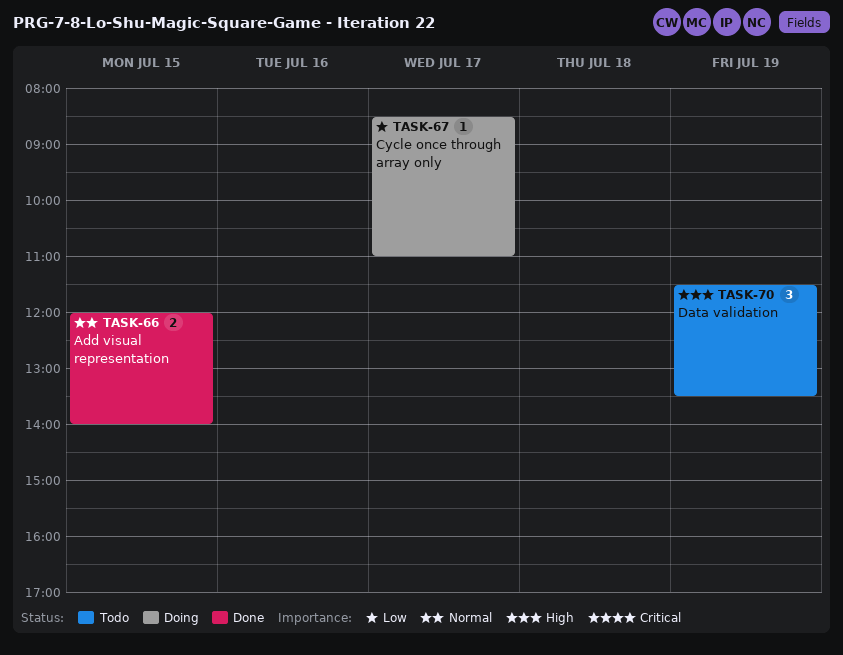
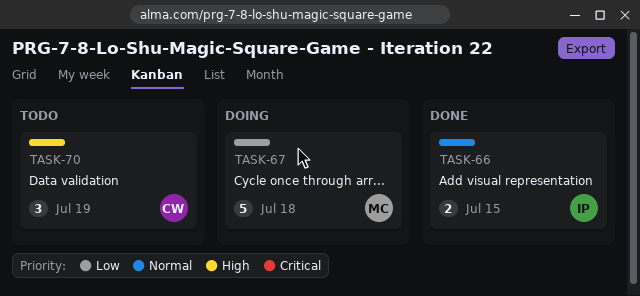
TASK-67, estimate: 1 -> 5
TASK-67, day: Jul 17 -> Jul 18

